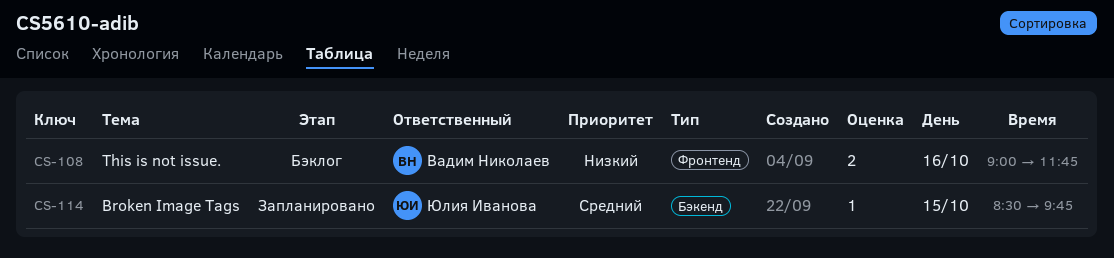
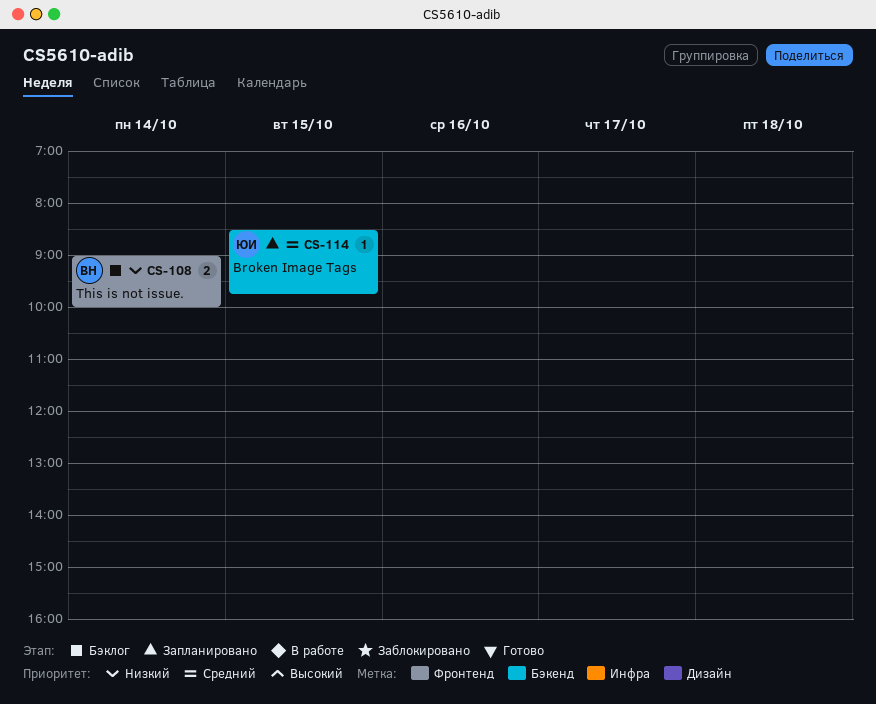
CS-108, day: Oct 16 -> Oct 14
CS-108, ends: 11:45 -> 10:00

